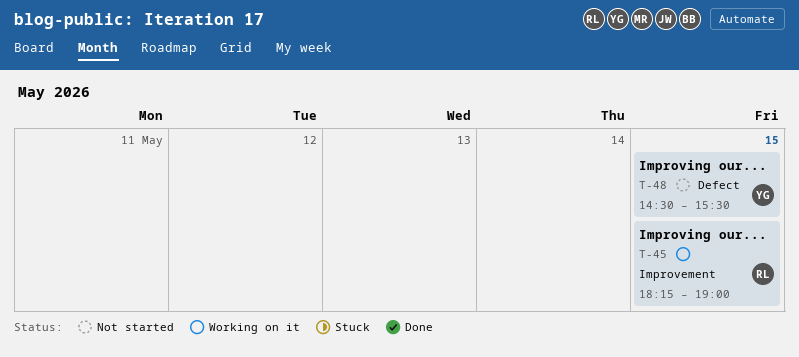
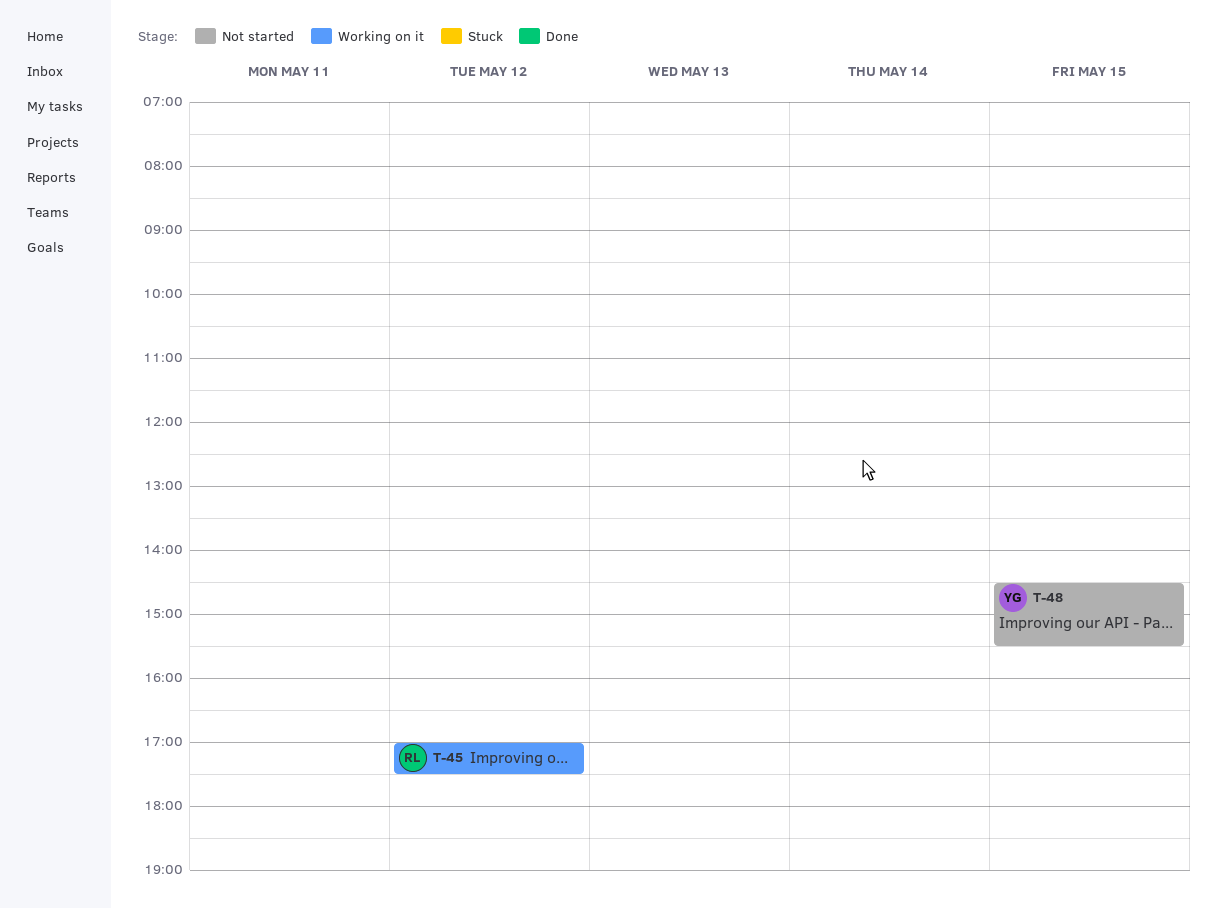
T-45, day: May 15 -> May 12
T-45, begins: 18:15 -> 17:00
T-45, ends: 19:00 -> 17:30

